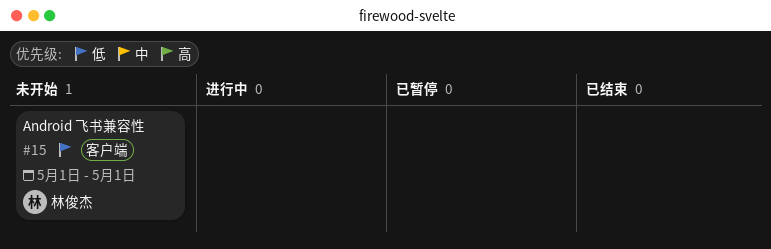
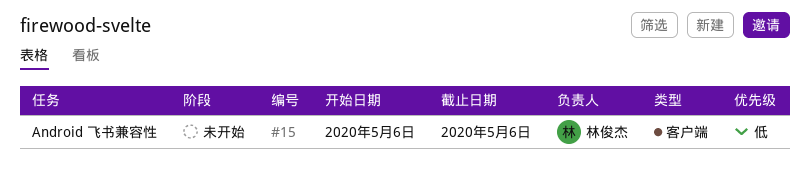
#15, start: May 1 -> May 6
#15, due: May 1 -> May 6

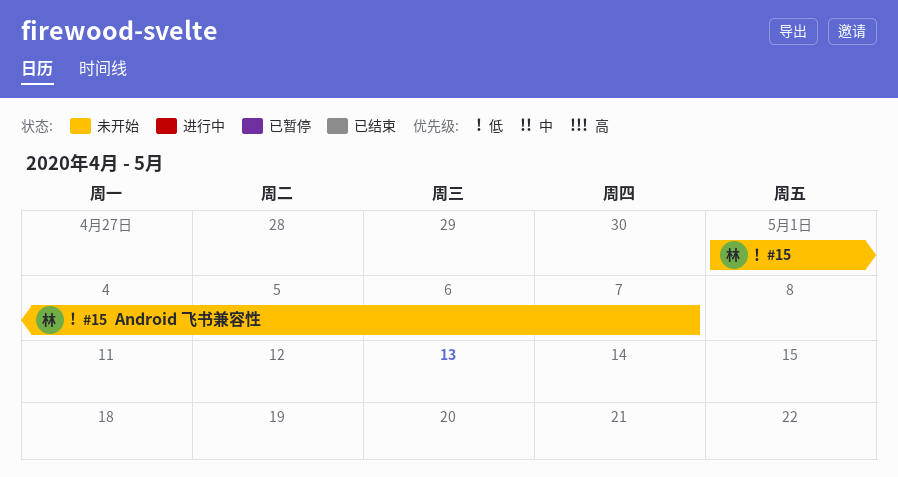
#15, start: May 6 -> May 1
#15, due: May 6 -> May 7

